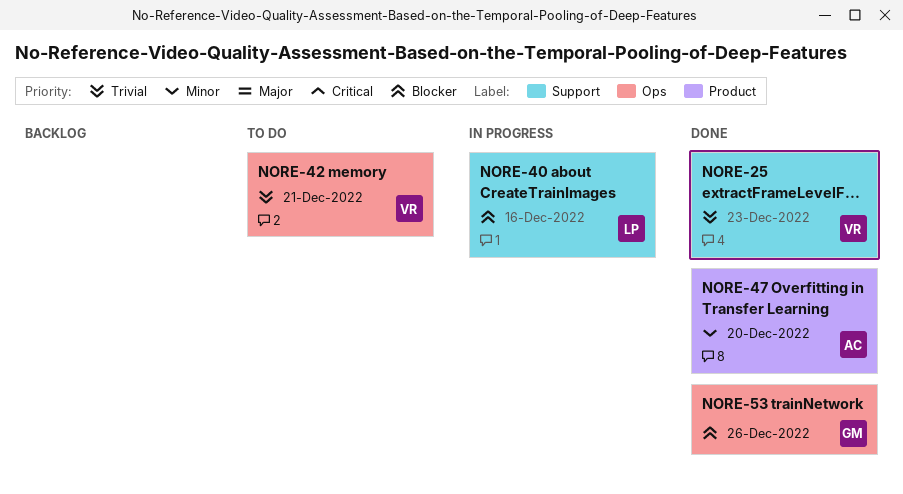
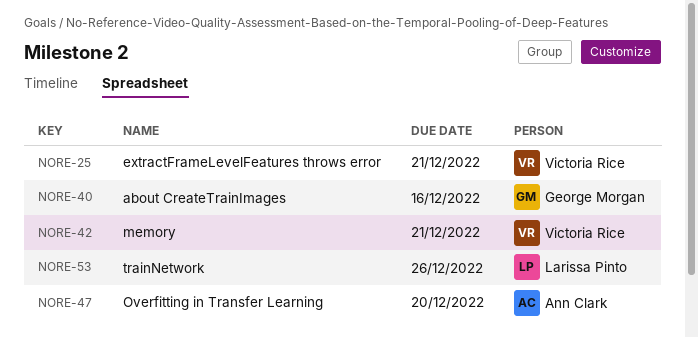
NORE-25, due: Dec 23 -> Dec 21
NORE-40, owner: Larissa Pinto -> George Morgan
NORE-53, owner: George Morgan -> Larissa Pinto

